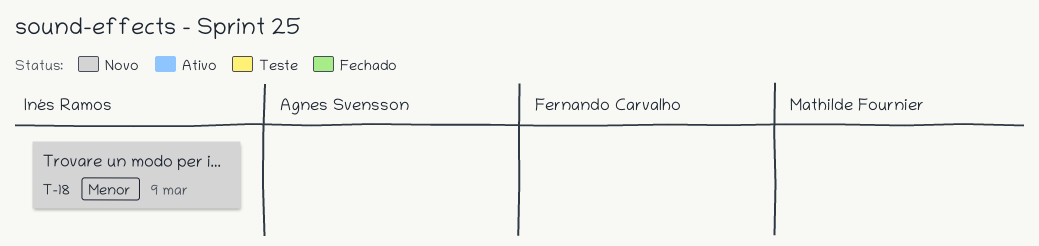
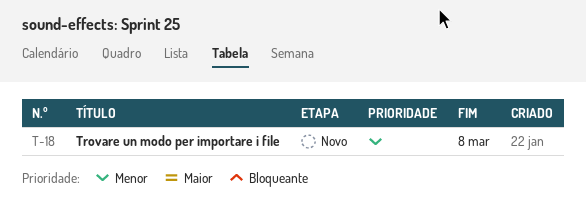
T-18, due: Mar 9 -> Mar 8

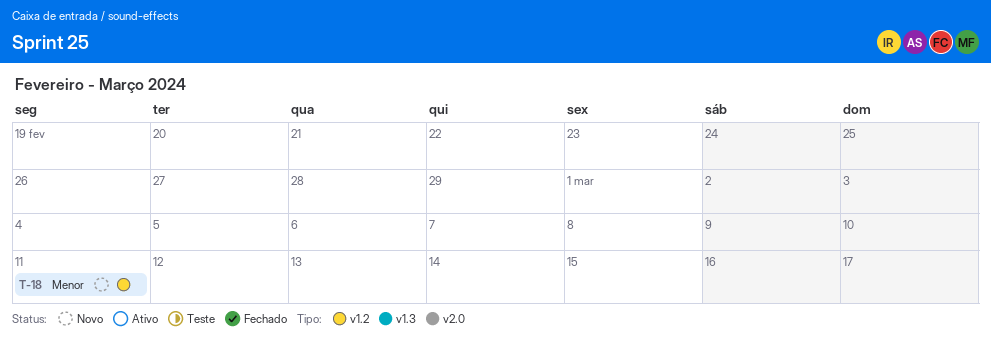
T-18, due: Mar 8 -> Mar 11

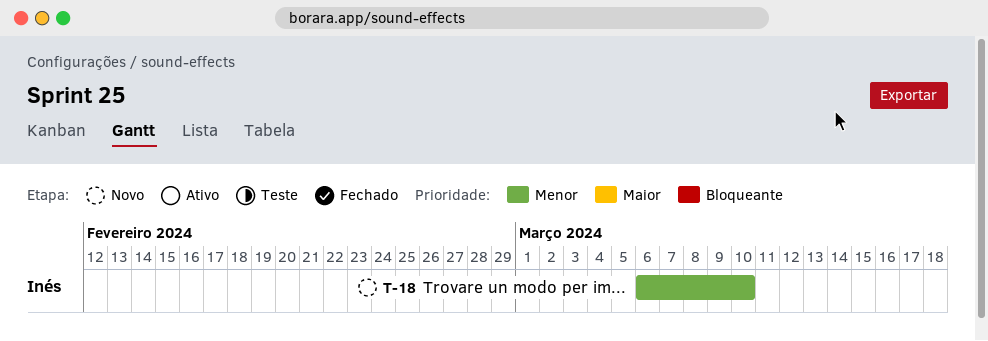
T-18, due: Mar 11 -> Mar 10

